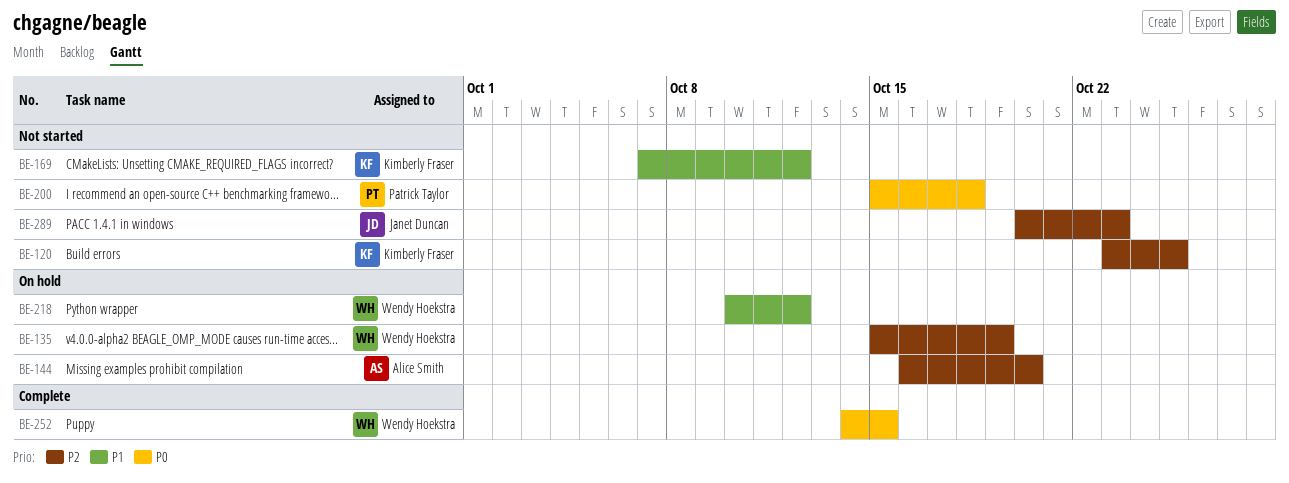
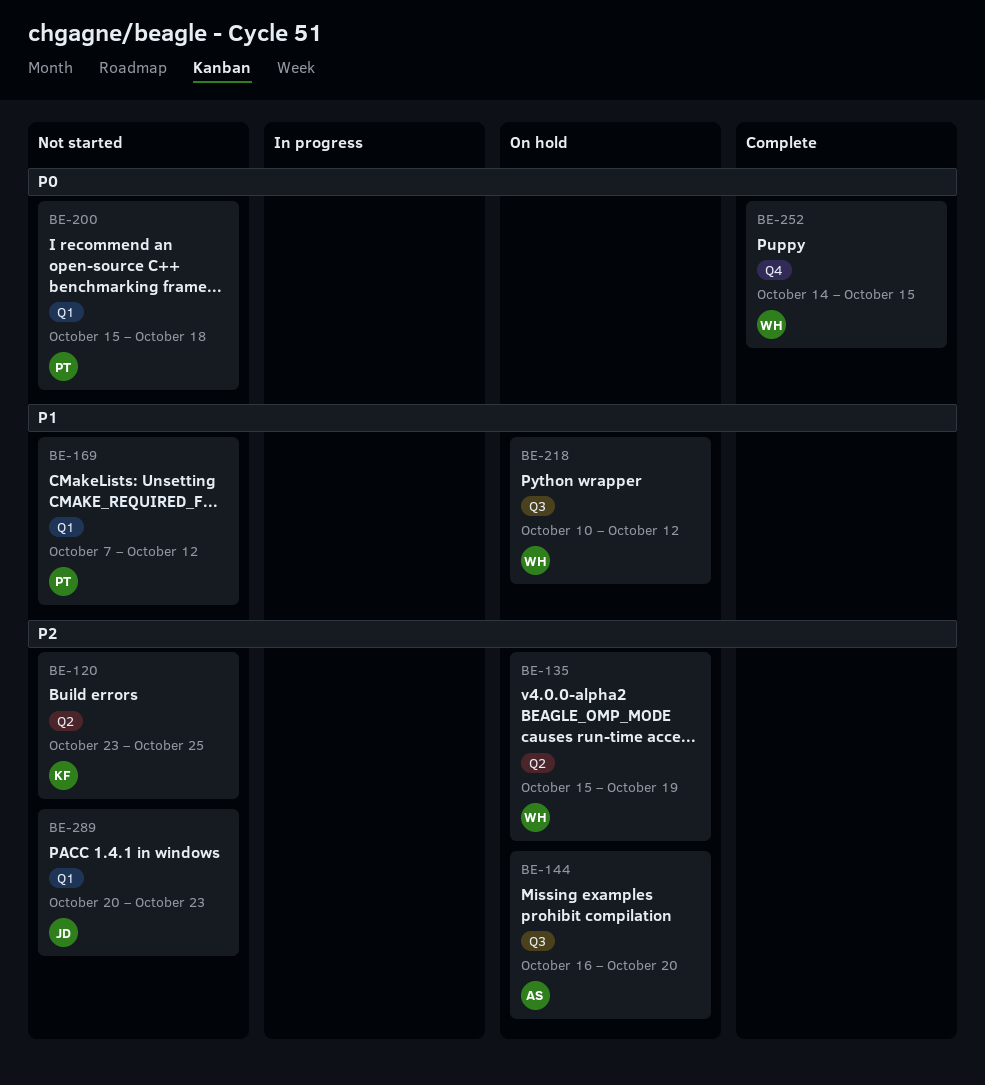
BE-169, owner: Kimberly Fraser -> Patrick Taylor

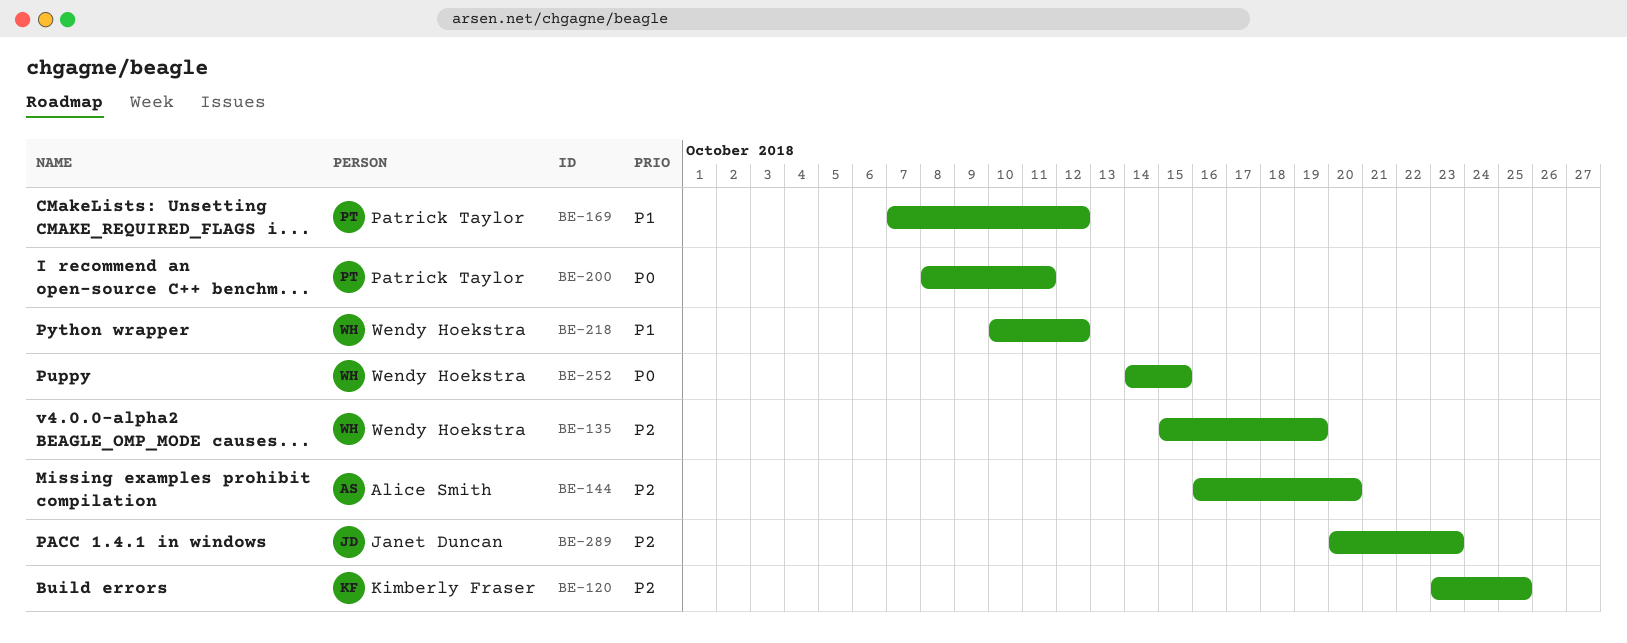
BE-200, start: Oct 15 -> Oct 8
BE-200, due: Oct 18 -> Oct 11

